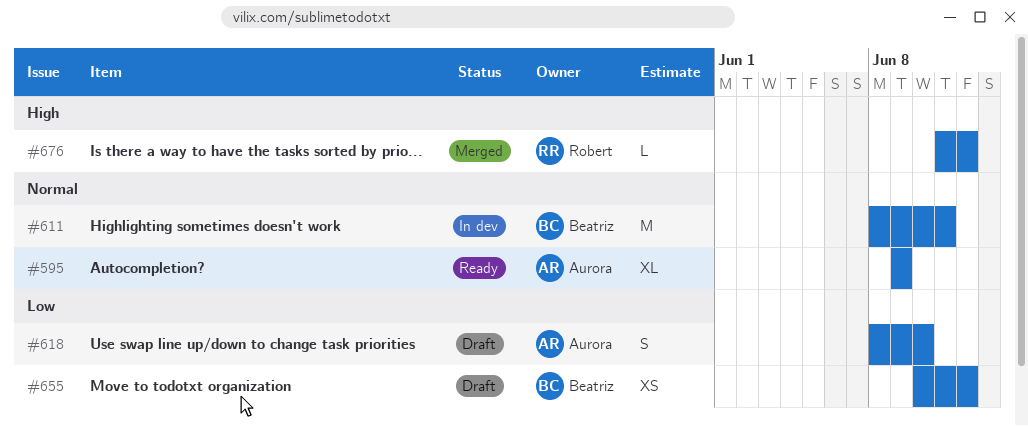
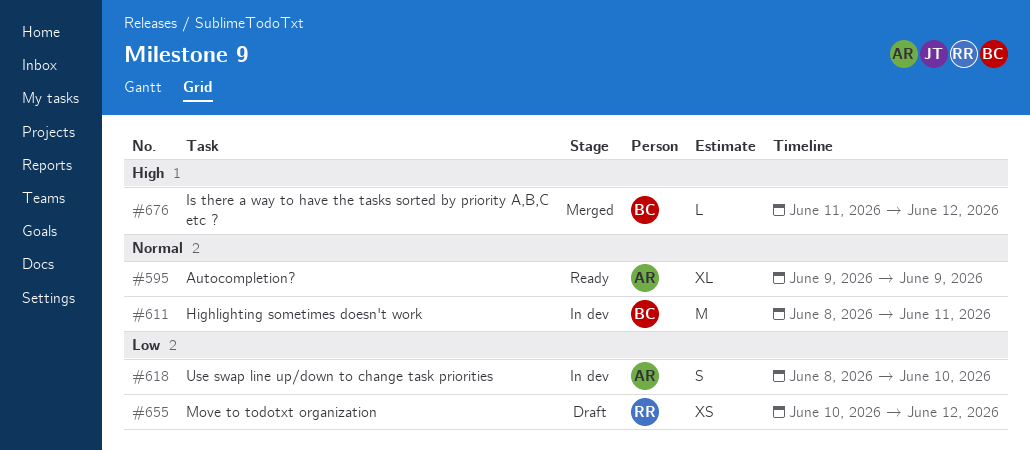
#618, status: Draft -> In dev
#655, owner: Beatriz -> Robert
#676, owner: Robert -> Beatriz

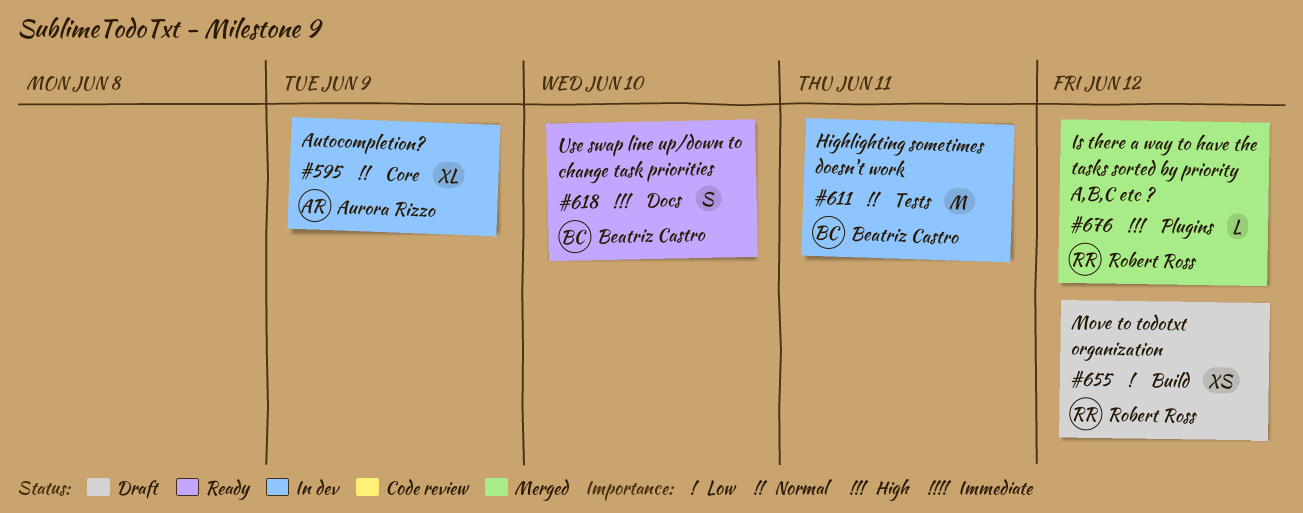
#595, status: Ready -> In dev
#618, status: In dev -> Ready
#618, owner: Aurora Rizzo -> Beatriz Castro
#618, priority: Low -> High
#676, owner: Beatriz Castro -> Robert Ross

